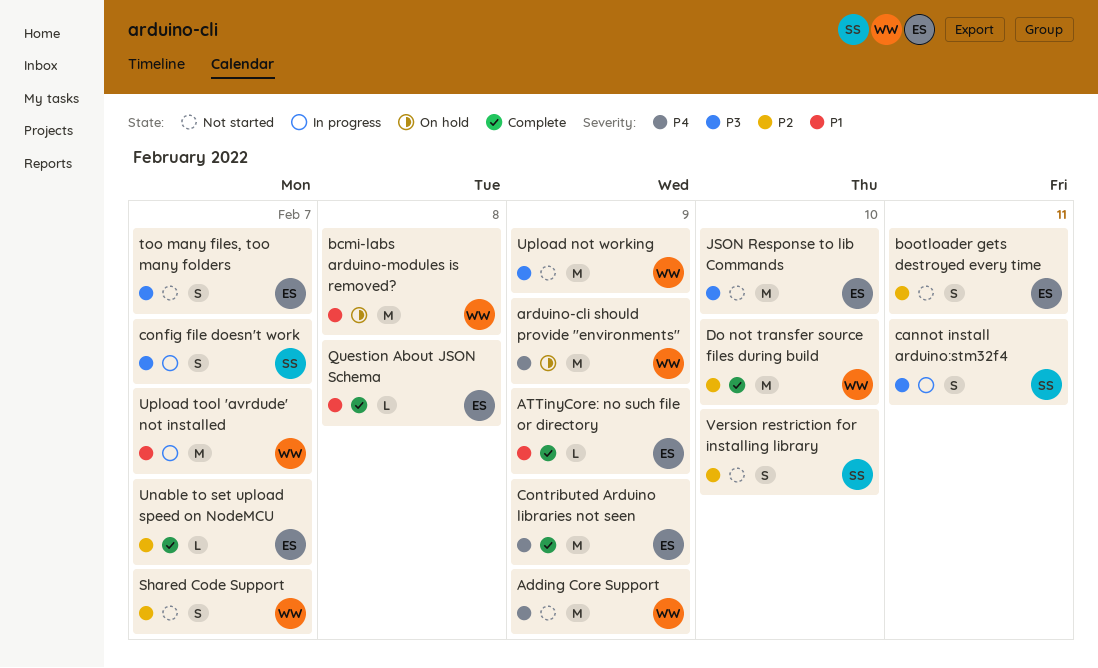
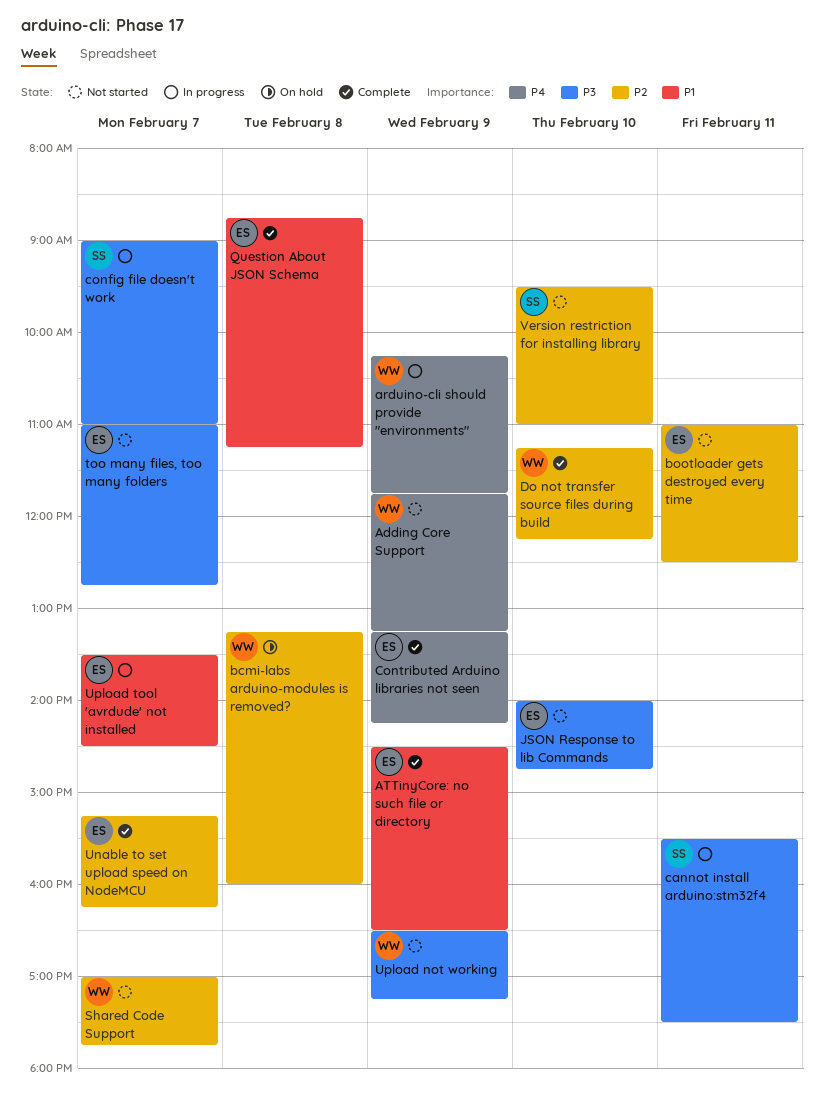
arduino-cli should provide "environments", status: On hold -> In progress
bcmi-labs arduino-modules is removed?, priority: P1 -> P2
Upload tool 'avrdude' not installed, owner: WW -> ES

